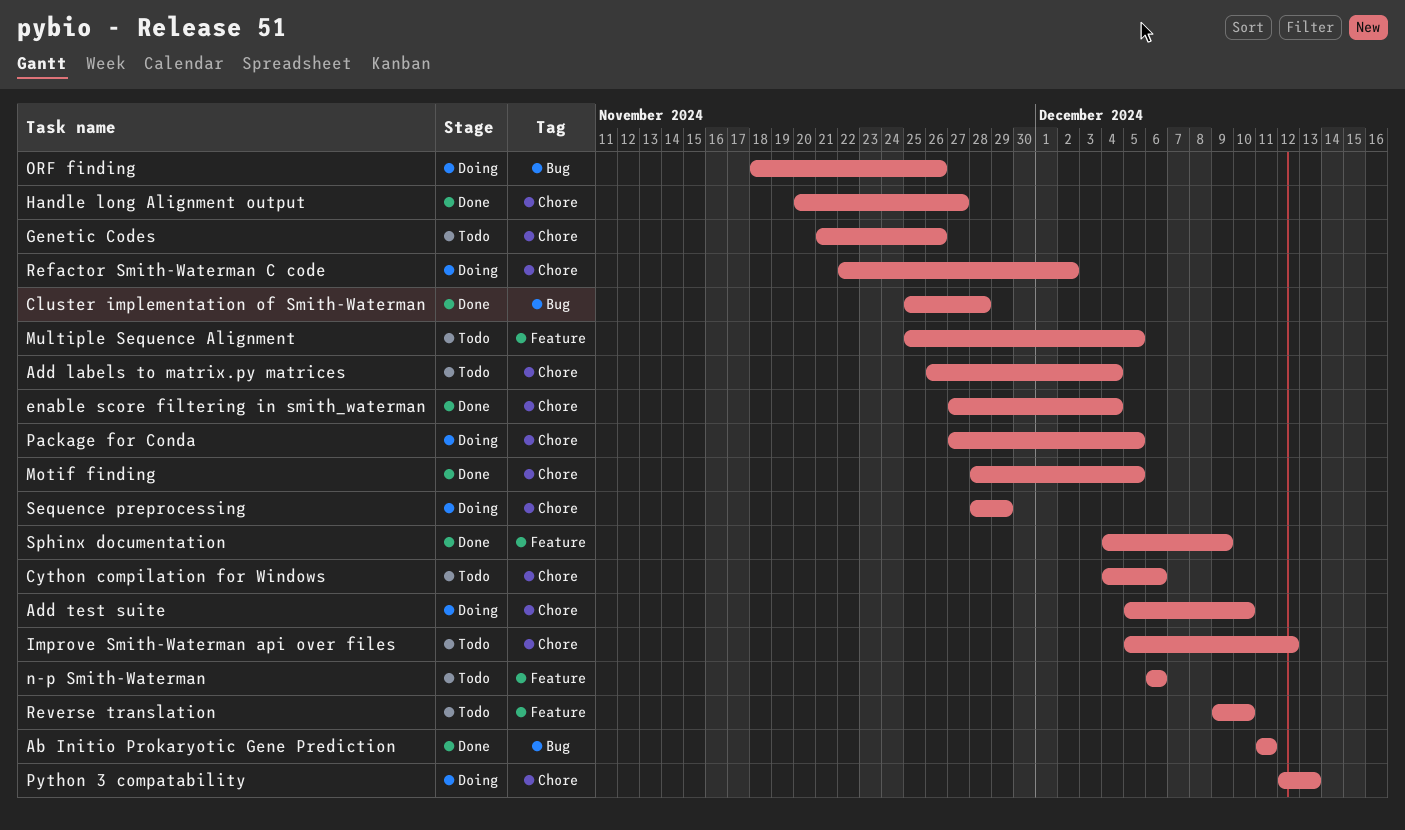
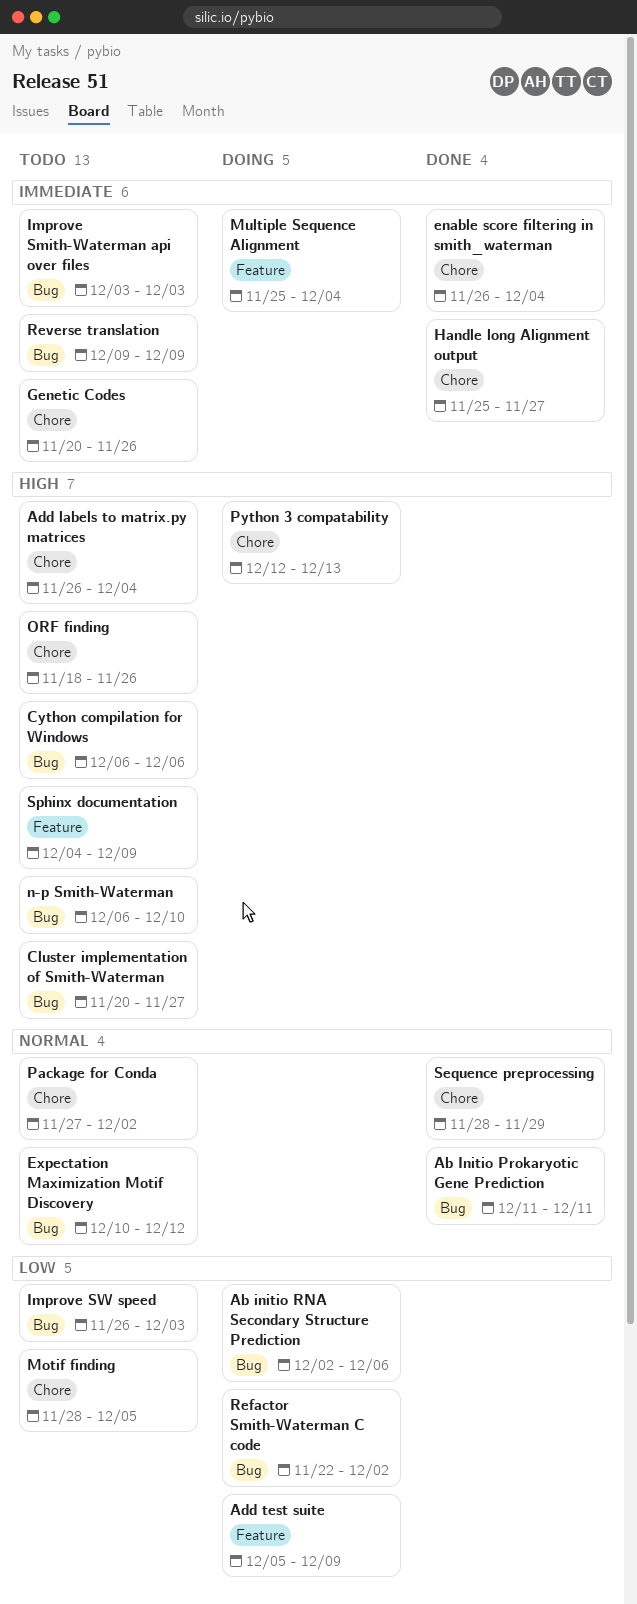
Ab initio RNA Secondary Structure Prediction: none -> present
Add test suite, label: Chore -> Feature
Add test suite, due: Dec 10 -> Dec 9
Cluster implementation of Smith-Waterman, status: Done -> Todo
Cluster implementation of Smith-Waterman, start: Nov 25 -> Nov 20
Cluster implementation of Smith-Waterman, due: Nov 28 -> Nov 27
Cython compilation for Windows, label: Chore -> Bug
Cython compilation for Windows, start: Dec 4 -> Dec 6
enable score filtering in smith_waterman, start: Nov 27 -> Nov 26
Expectation Maximization Motif Discovery: none -> present
Genetic Codes, start: Nov 21 -> Nov 20
Handle long Alignment output, start: Nov 20 -> Nov 25
Improve Smith-Waterman api over files, label: Chore -> Bug
Improve Smith-Waterman api over files, start: Dec 5 -> Dec 3
Improve Smith-Waterman api over files, due: Dec 12 -> Dec 3
Improve SW speed: none -> present
Motif finding, status: Done -> Todo
Multiple Sequence Alignment, status: Todo -> Doing
Multiple Sequence Alignment, due: Dec 5 -> Dec 4
n-p Smith-Waterman, label: Feature -> Bug
n-p Smith-Waterman, due: Dec 6 -> Dec 10
ORF finding, status: Doing -> Todo
ORF finding, label: Bug -> Chore
Package for Conda, status: Doing -> Todo
Package for Conda, due: Dec 5 -> Dec 2
Refactor Smith-Waterman C code, label: Chore -> Bug
Reverse translation, label: Feature -> Bug
Reverse translation, due: Dec 10 -> Dec 9
Sequence preprocessing, status: Doing -> Done
Sphinx documentation, status: Done -> Todo

